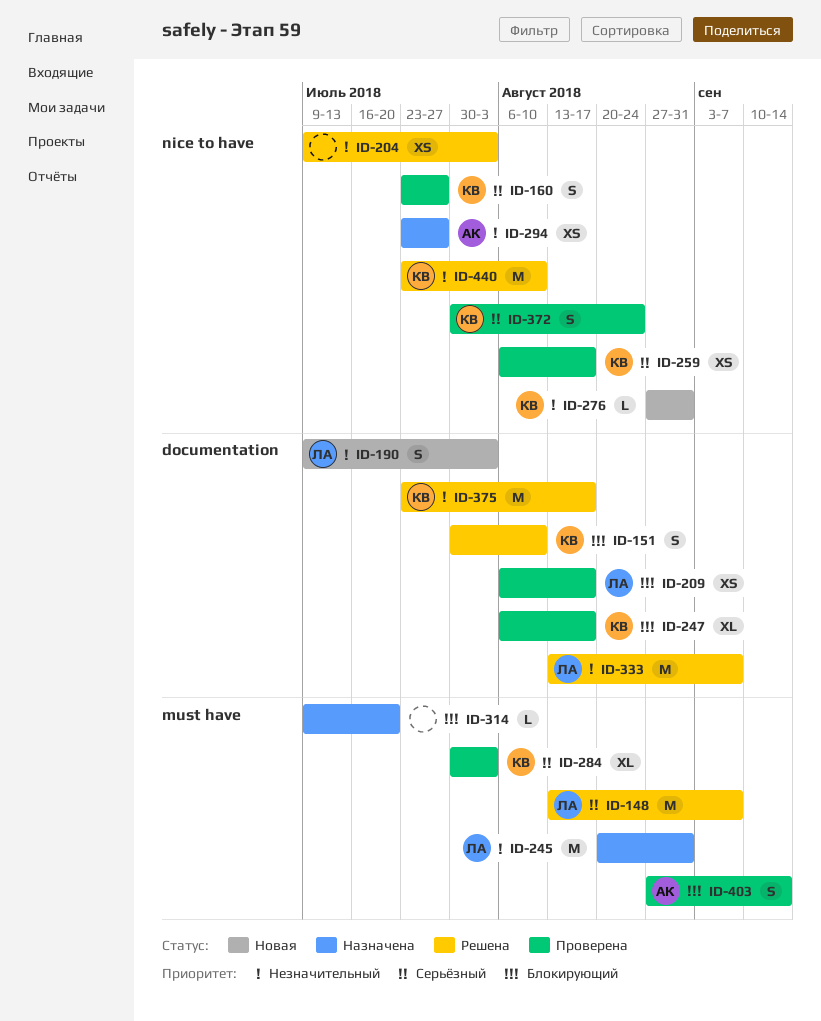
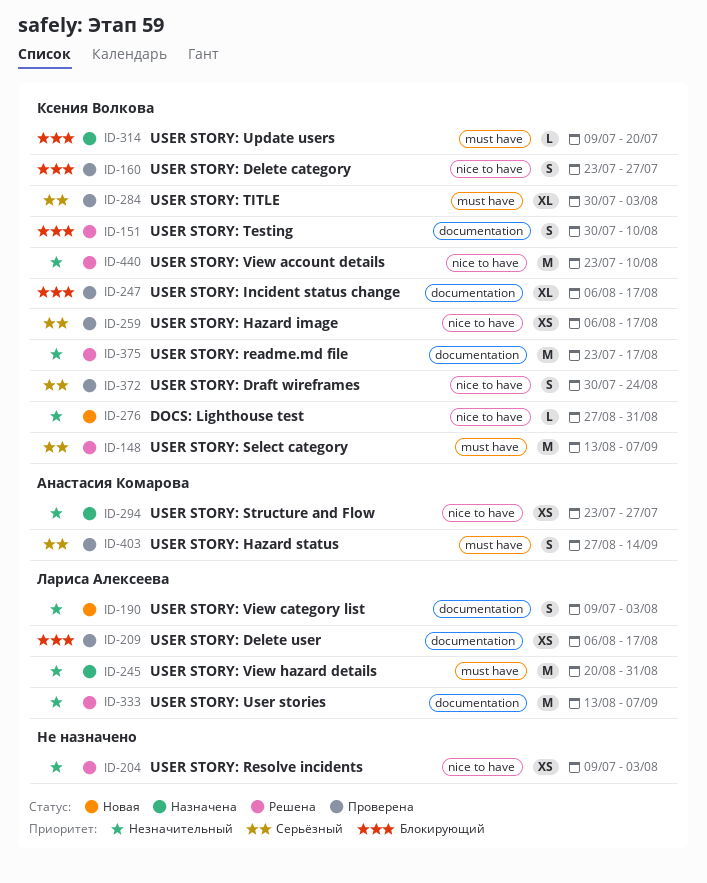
ID-148, owner: Лариса Алексеева -> Ксения Волкова
ID-160, priority: Серьёзный -> Блокирующий
ID-314, owner: none -> Ксения Волкова
ID-403, priority: Блокирующий -> Серьёзный

